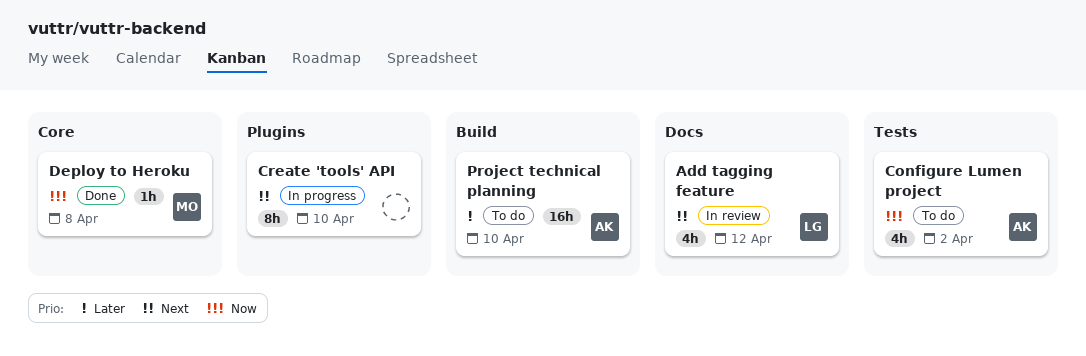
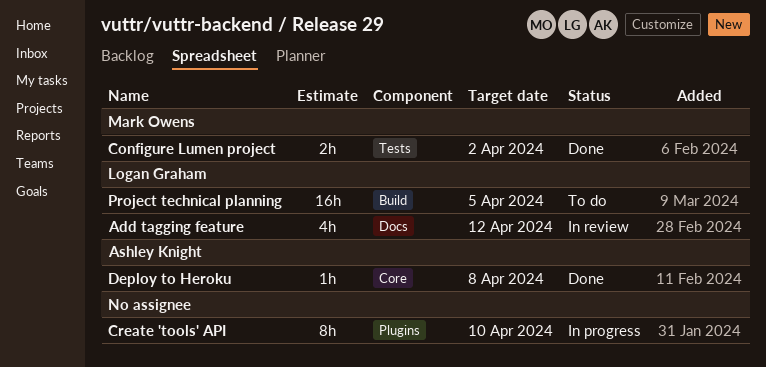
Configure Lumen project, status: To do -> Done
Configure Lumen project, owner: Ashley Knight -> Mark Owens
Configure Lumen project, estimate: 4h -> 2h
Deploy to Heroku, owner: Mark Owens -> Ashley Knight
Project technical planning, owner: Ashley Knight -> Logan Graham
Project technical planning, due: Apr 10 -> Apr 5

